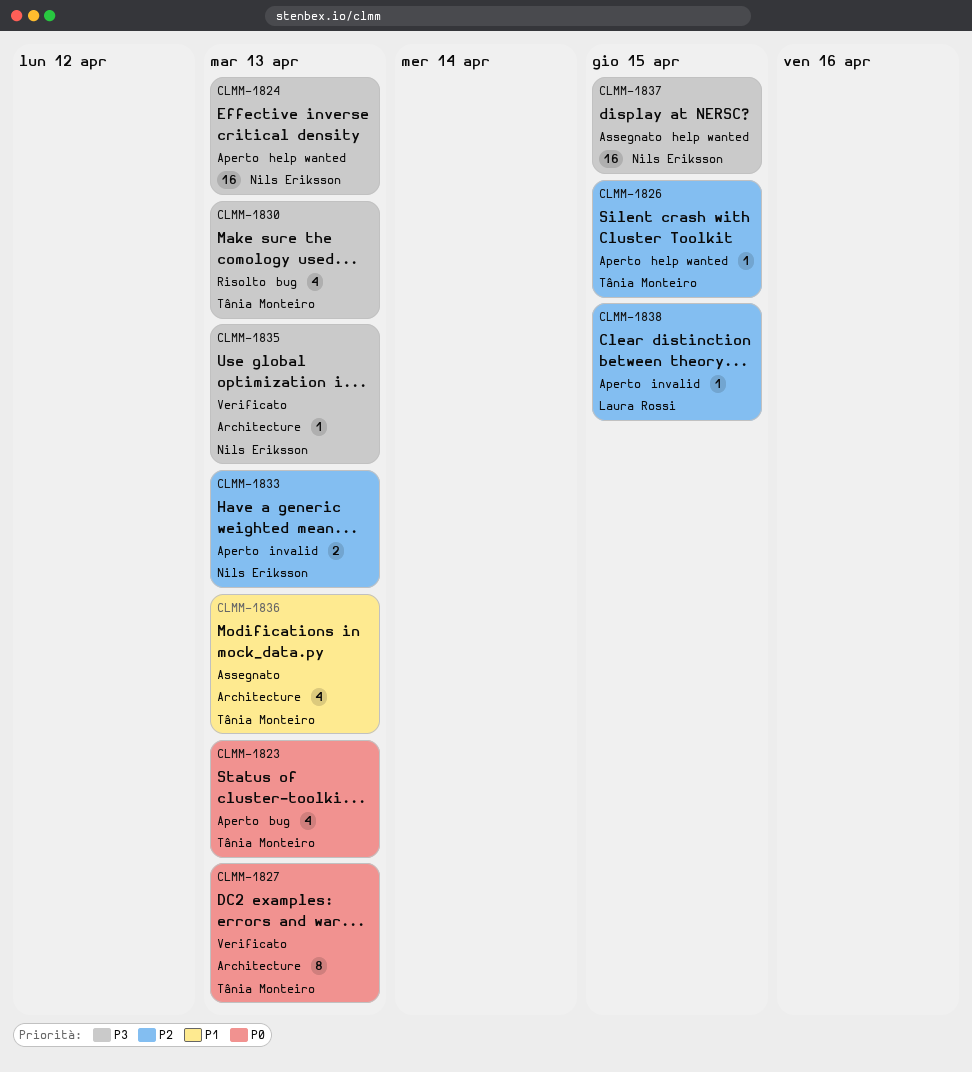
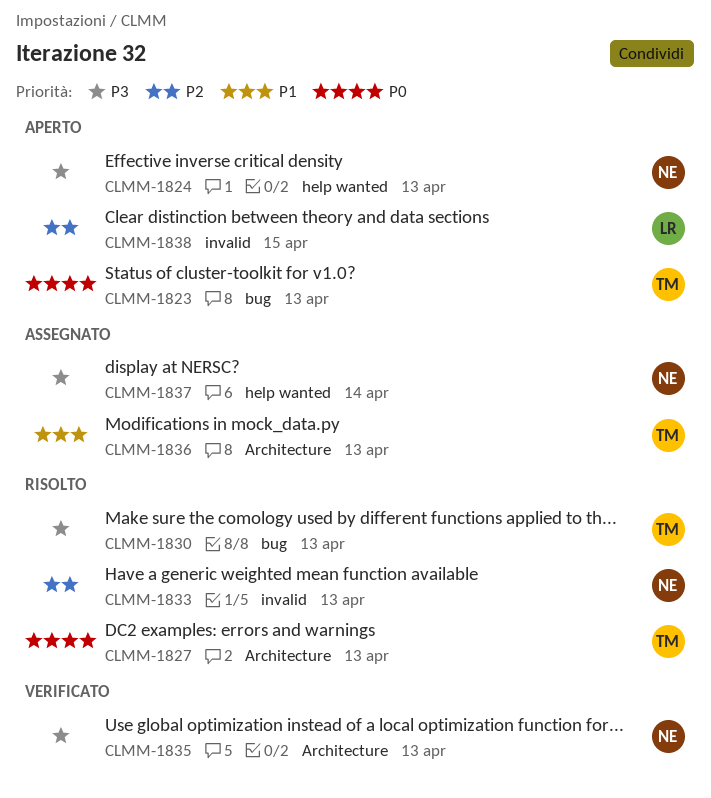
CLMM-1826: present -> none
CLMM-1827, status: Verificato -> Risolto
CLMM-1833, status: Aperto -> Risolto
CLMM-1837, due: Apr 15 -> Apr 14

